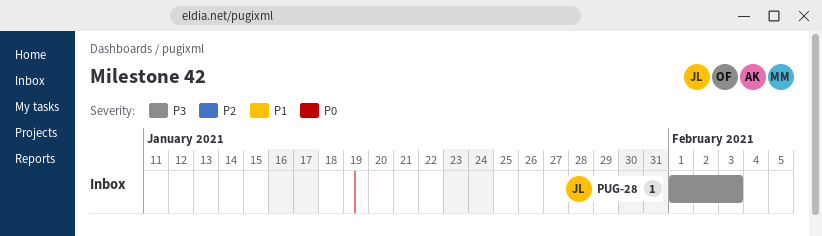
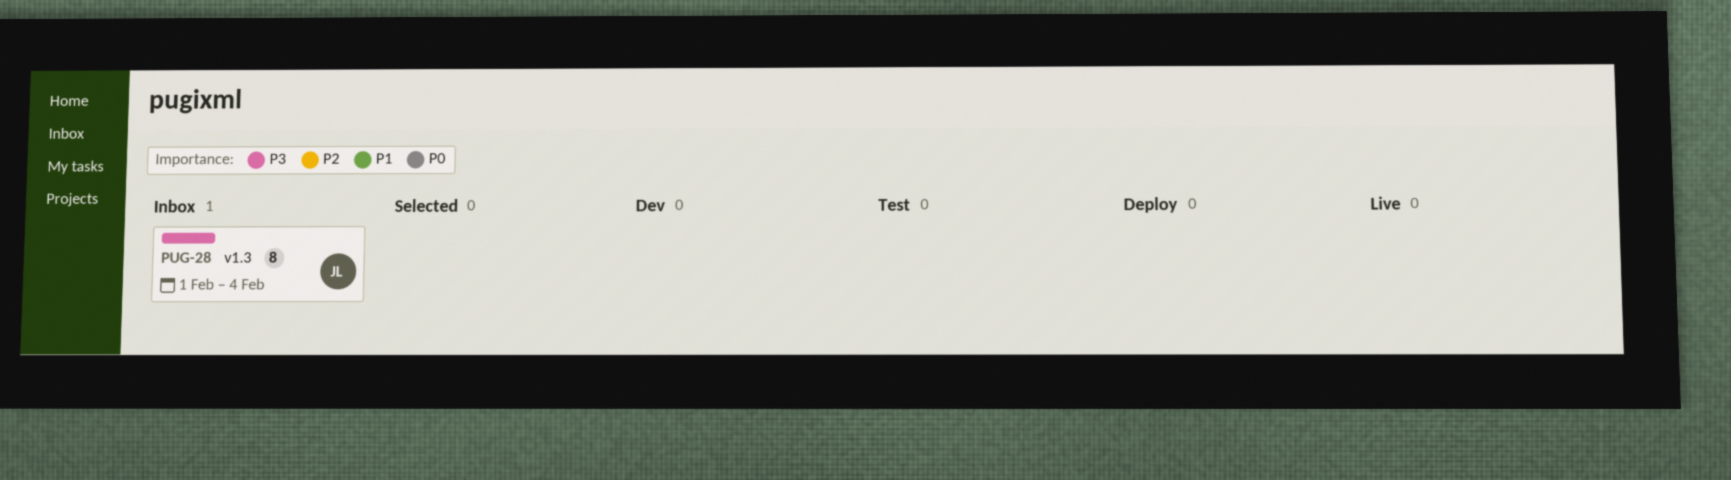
PUG-28, estimate: 1 -> 8
PUG-28, due: Feb 3 -> Feb 4

